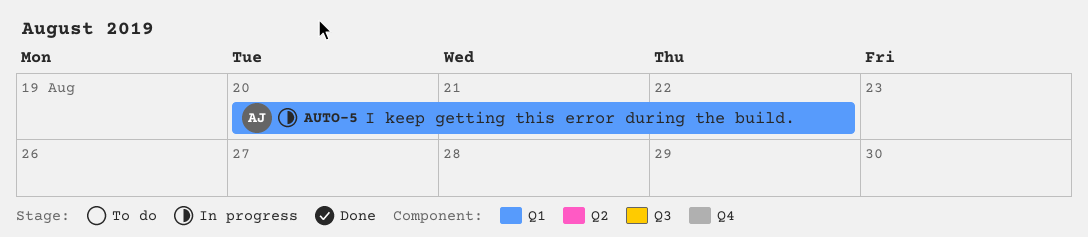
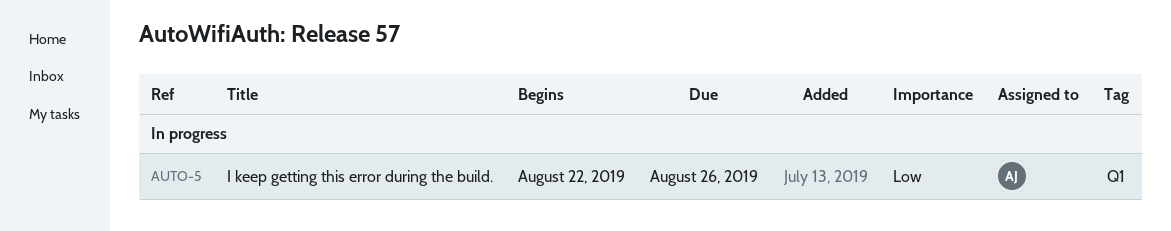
AUTO-5, start: Aug 20 -> Aug 22
AUTO-5, due: Aug 22 -> Aug 26

